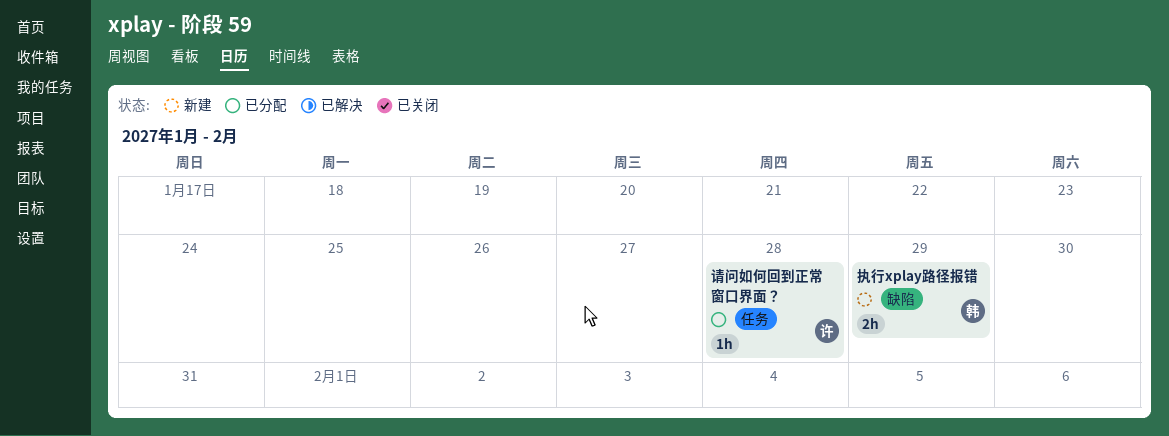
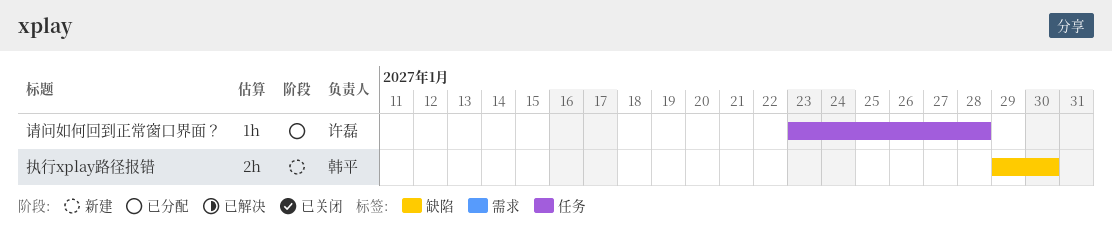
执行xplay路径报错, due: Jan 29 -> Jan 30

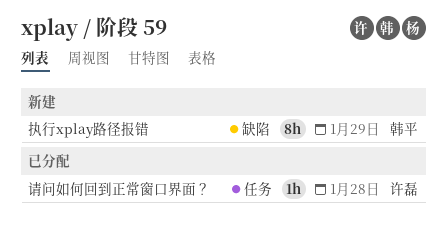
执行xplay路径报错, estimate: 2h -> 8h
执行xplay路径报错, due: Jan 30 -> Jan 29

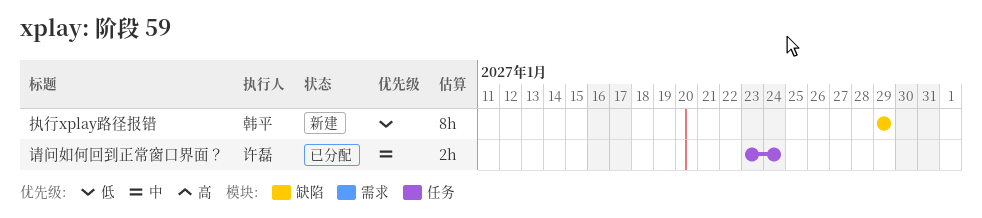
请问如何回到正常窗口界面？, estimate: 1h -> 2h
请问如何回到正常窗口界面？, due: Jan 28 -> Jan 24

